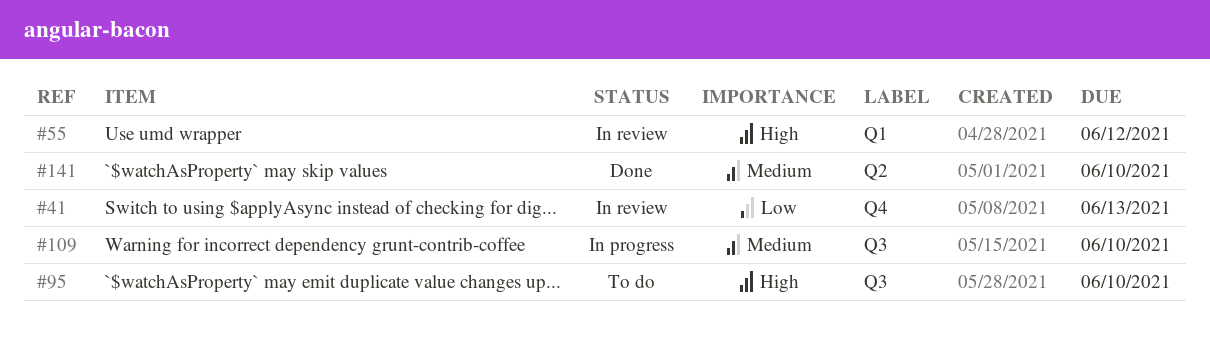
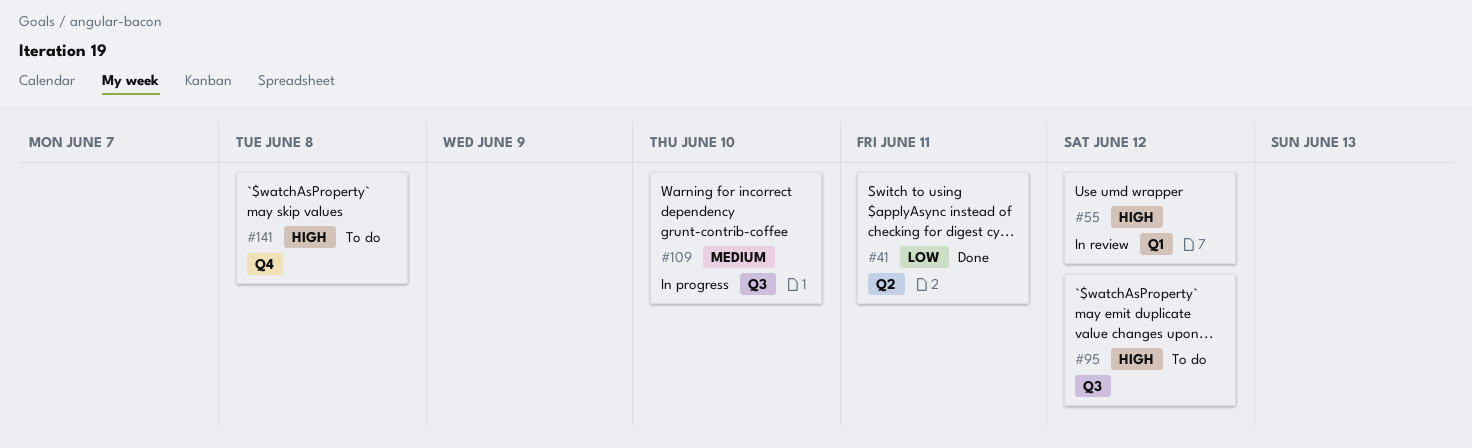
#41, status: In review -> Done
#41, label: Q4 -> Q2
#41, due: Jun 13 -> Jun 11
#95, due: Jun 10 -> Jun 12
#141, status: Done -> To do
#141, priority: Medium -> High
#141, label: Q2 -> Q4
#141, due: Jun 10 -> Jun 8

